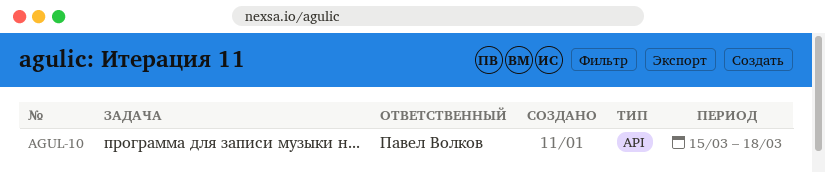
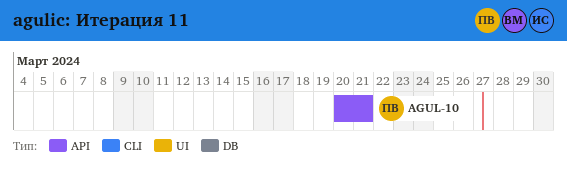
AGUL-10, start: Mar 15 -> Mar 20
AGUL-10, due: Mar 18 -> Mar 21

